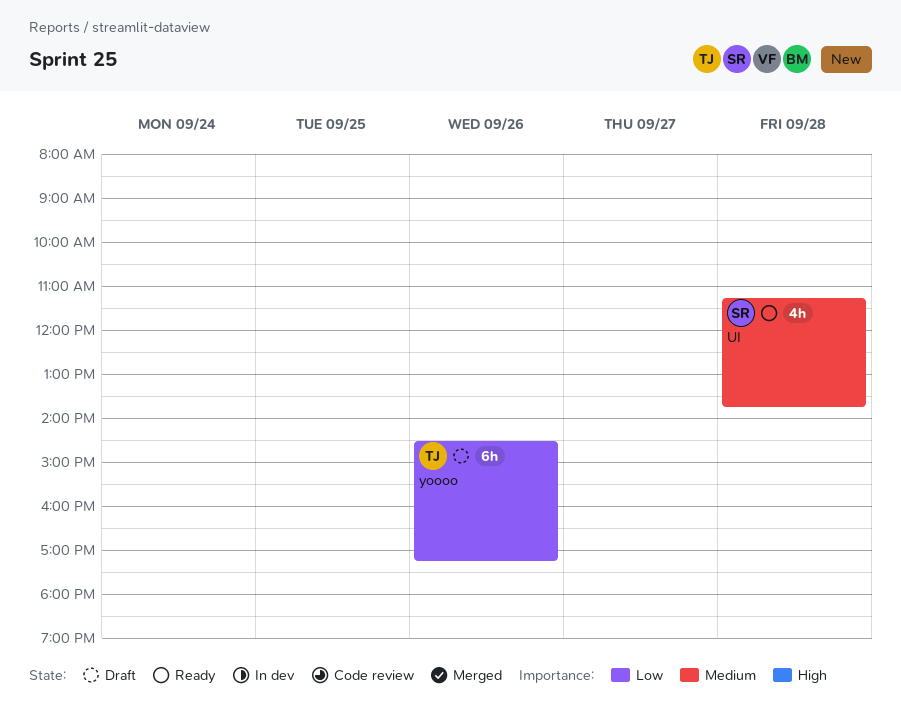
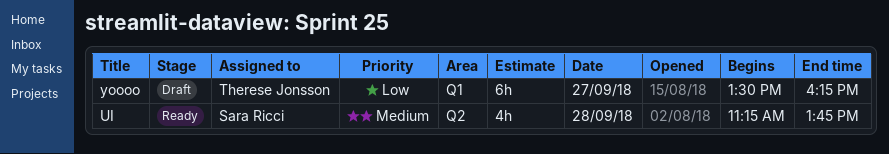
yoooo, day: Sep 26 -> Sep 27
yoooo, begins: 14:30 -> 13:30
yoooo, ends: 17:15 -> 16:15

